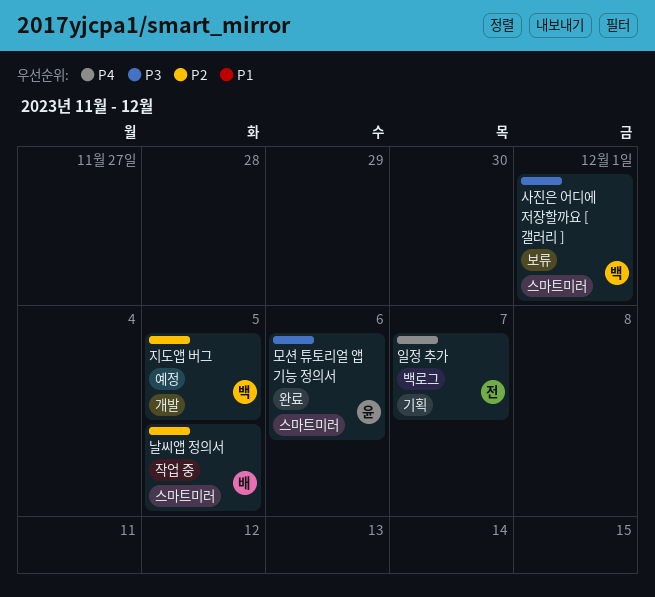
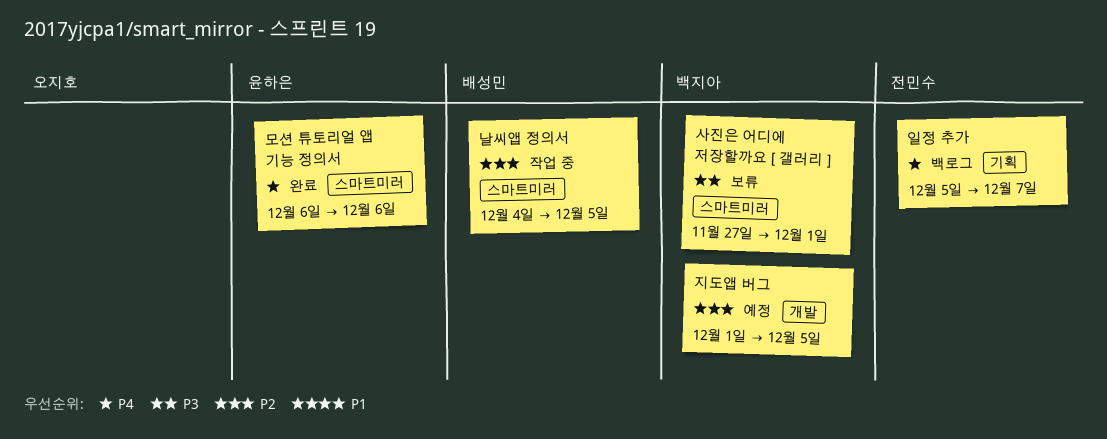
모션 튜토리얼 앱 기능 정의서, priority: P3 -> P4

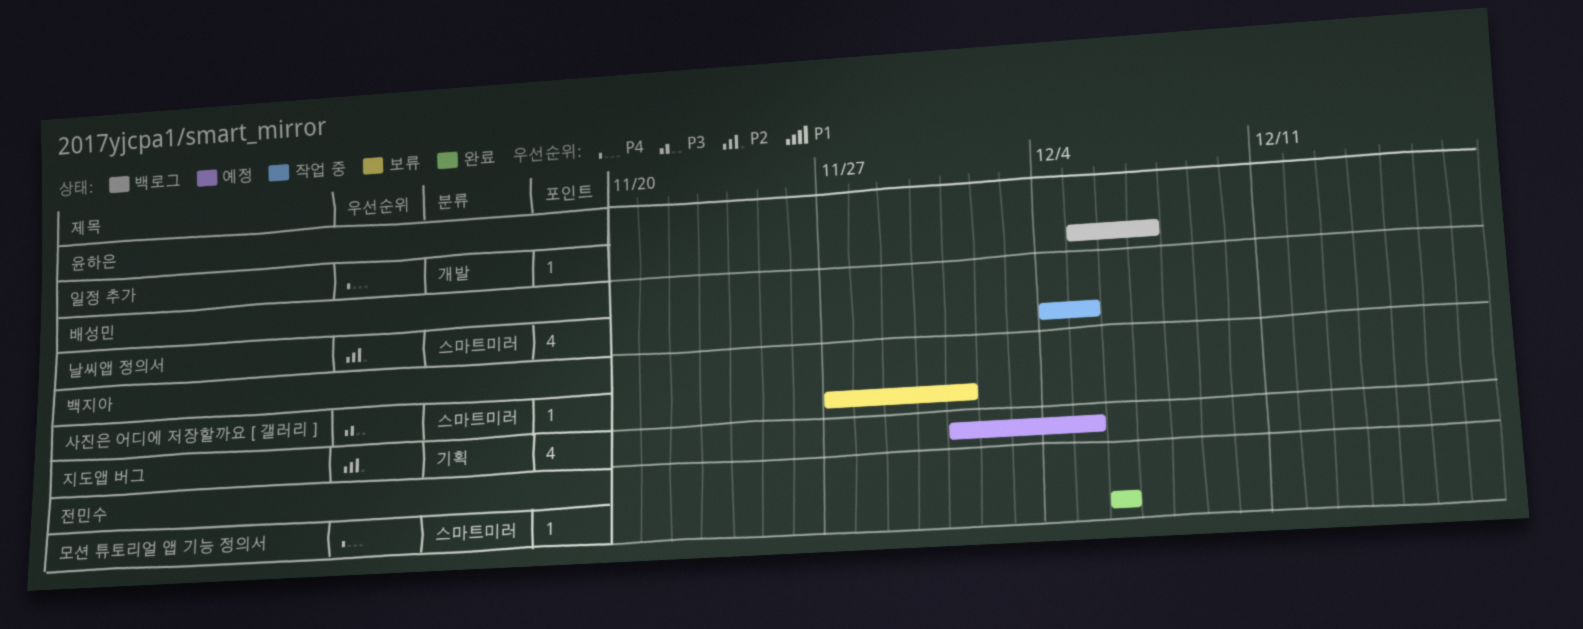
모션 튜토리얼 앱 기능 정의서, owner: 윤하은 -> 전민수
일정 추가, owner: 전민수 -> 윤하은
일정 추가, label: 기획 -> 개발
지도앱 버그, label: 개발 -> 기획

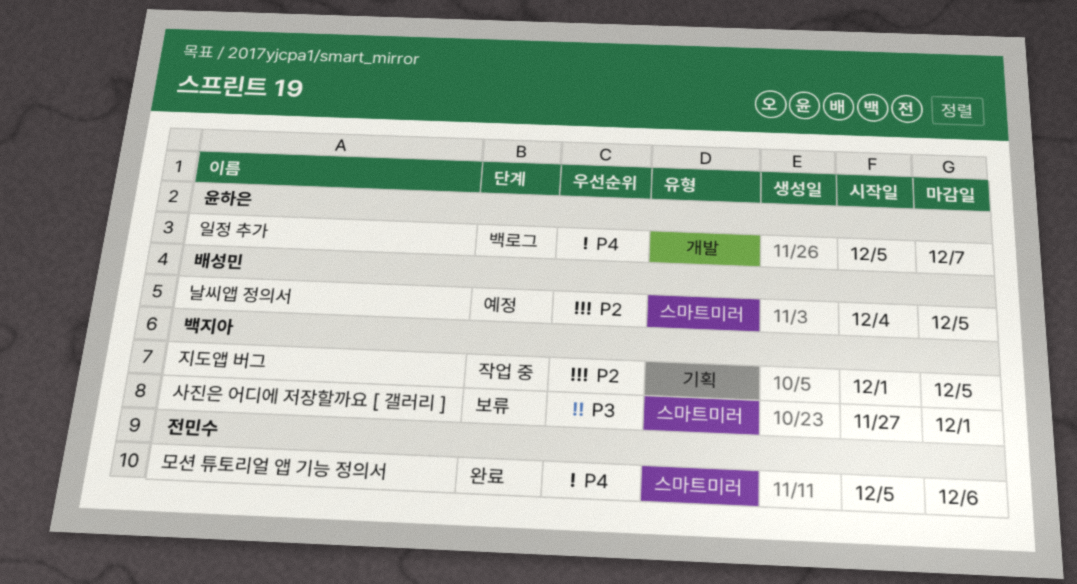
날씨앱 정의서, status: 작업 중 -> 예정
모션 튜토리얼 앱 기능 정의서, start: Dec 6 -> Dec 5
지도앱 버그, status: 예정 -> 작업 중

